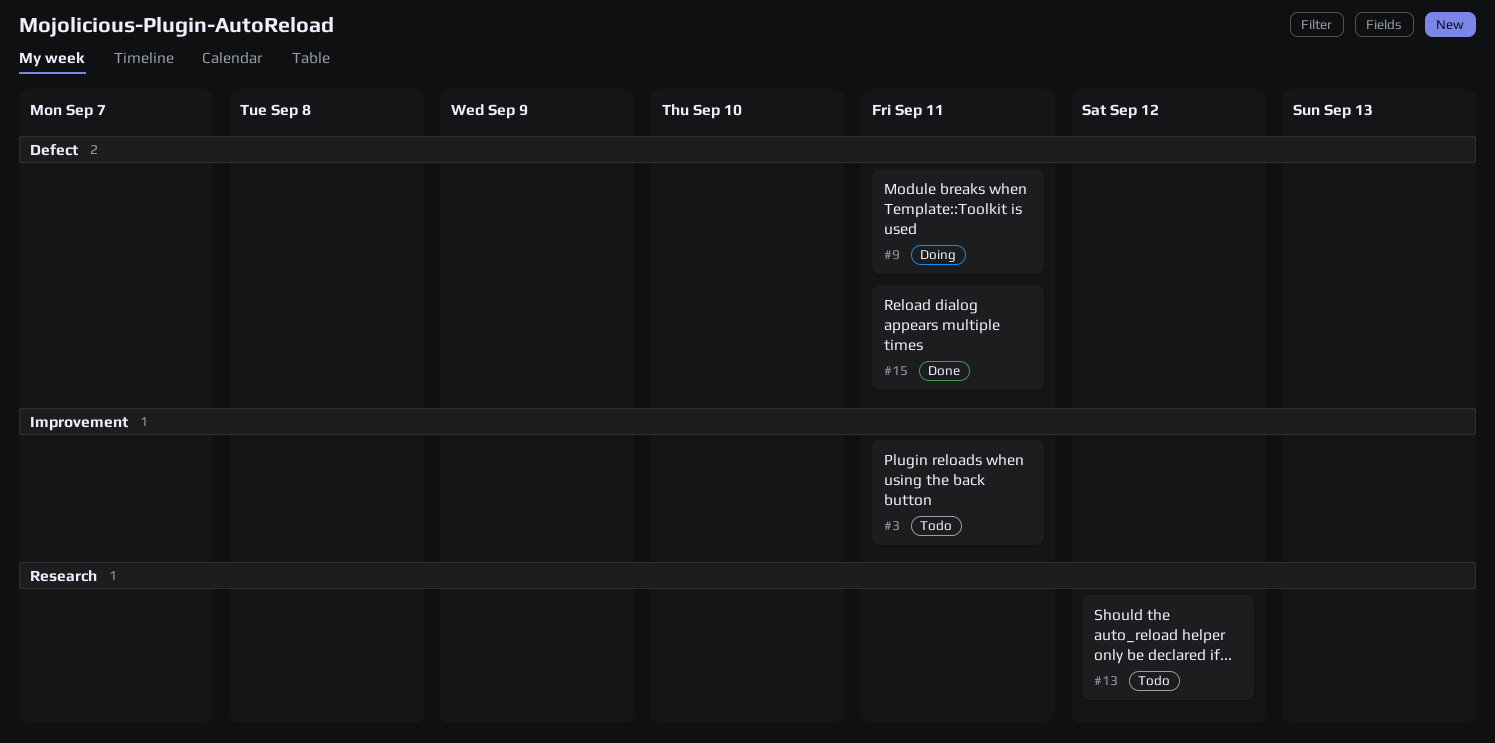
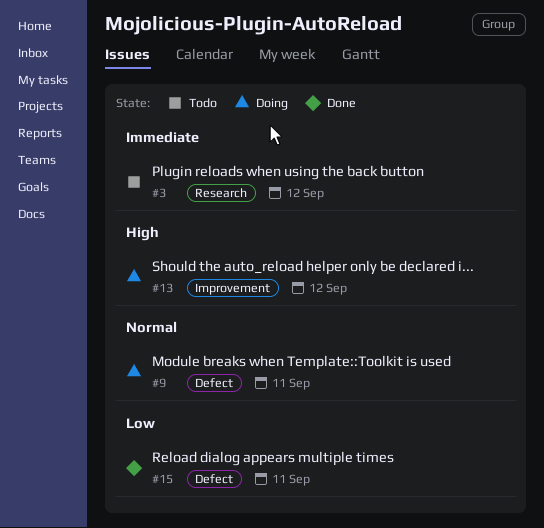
#3, label: Improvement -> Research
#3, due: Sep 11 -> Sep 12
#13, status: Todo -> Doing
#13, label: Research -> Improvement

